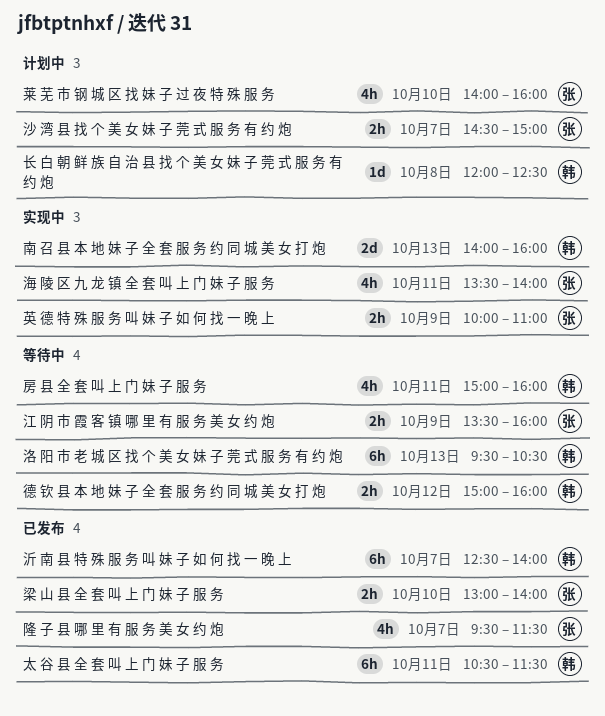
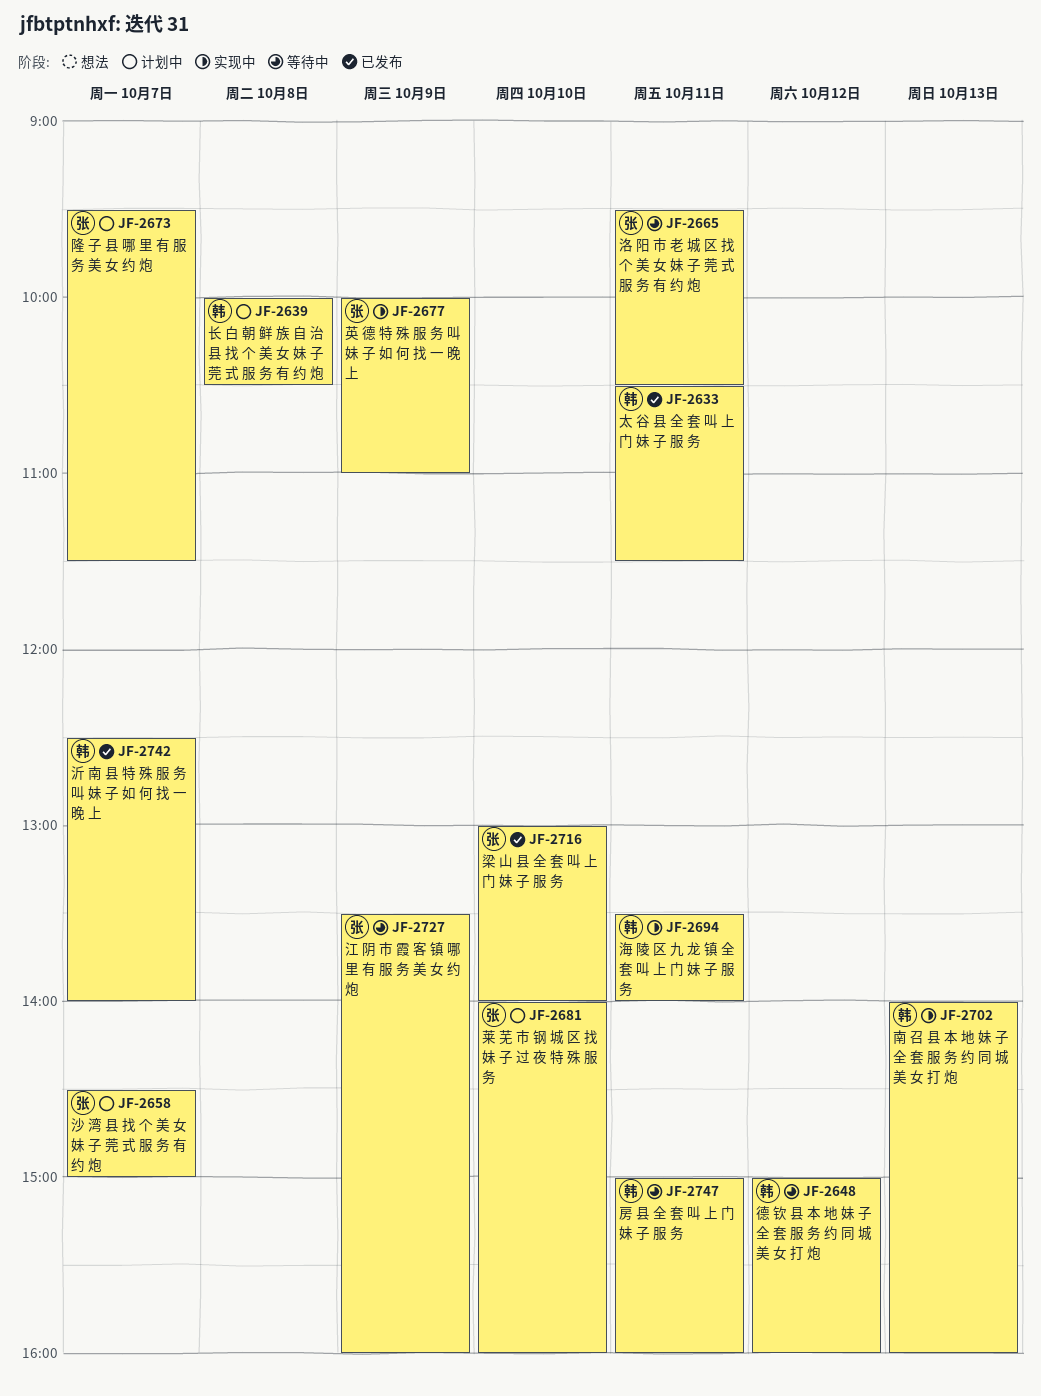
洛 阳 市 老 城 区 找 个 美 女 妹 子 莞 式 服 务 有 约 炮, owner: 韩 -> 张
洛 阳 市 老 城 区 找 个 美 女 妹 子 莞 式 服 务 有 约 炮, day: Oct 13 -> Oct 11
海 陵 区 九 龙 镇 全 套 叫 上 门 妹 子 服 务, owner: 张 -> 韩
长 白 朝 鲜 族 自 治 县 找 个 美 女 妹 子 莞 式 服 务 有 约 炮, begins: 12:00 -> 10:00
长 白 朝 鲜 族 自 治 县 找 个 美 女 妹 子 莞 式 服 务 有 约 炮, ends: 12:30 -> 10:30
隆 子 县 哪 里 有 服 务 美 女 约 炮, status: 已发布 -> 计划中

